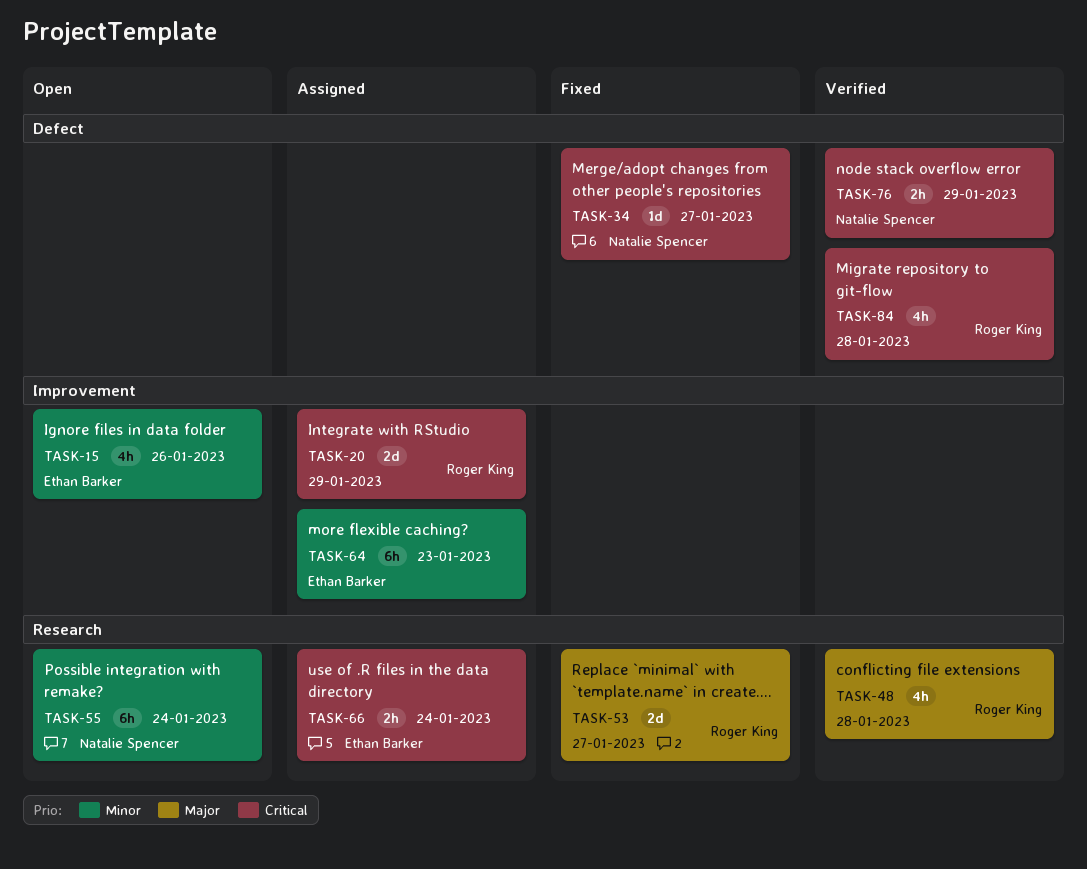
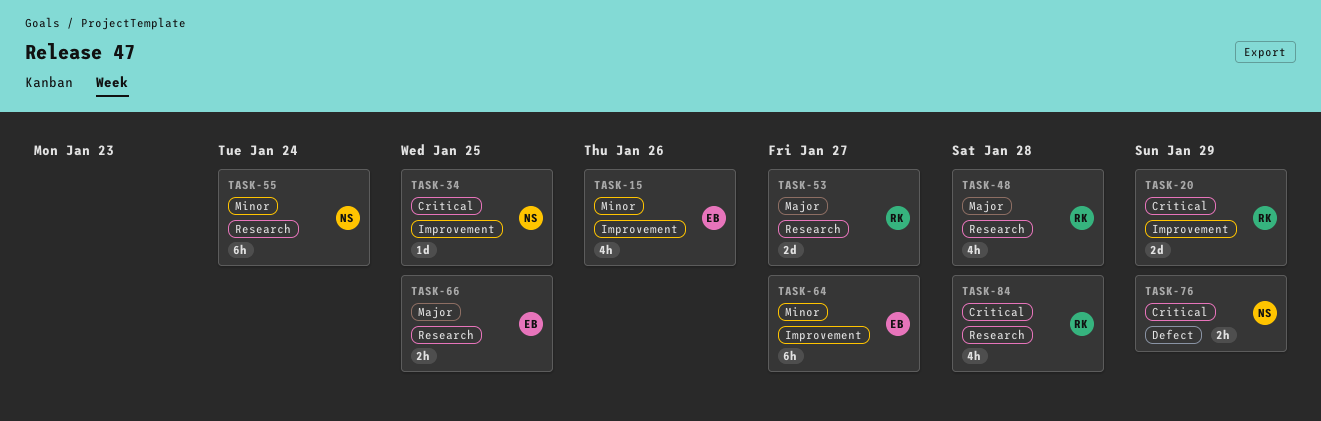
TASK-34, label: Defect -> Improvement
TASK-34, due: Jan 27 -> Jan 25
TASK-64, due: Jan 23 -> Jan 27
TASK-66, priority: Critical -> Major
TASK-66, due: Jan 24 -> Jan 25
TASK-84, label: Defect -> Research

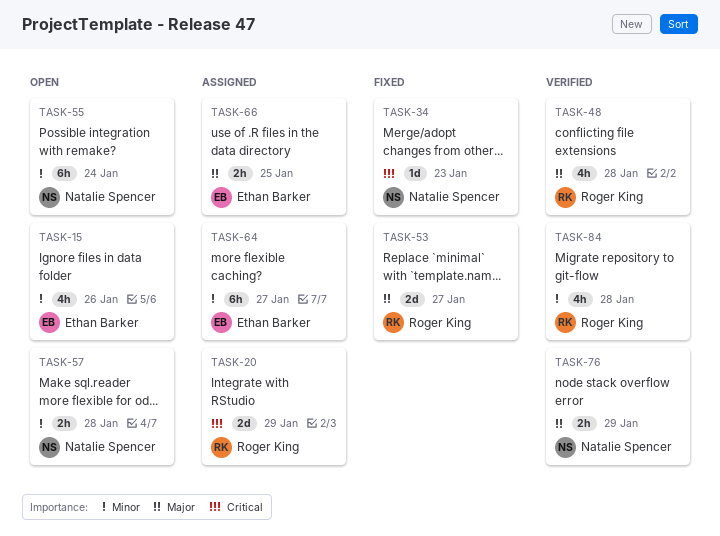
TASK-34, due: Jan 25 -> Jan 23
TASK-57: none -> present
TASK-76, priority: Critical -> Major
TASK-84, priority: Critical -> Minor

